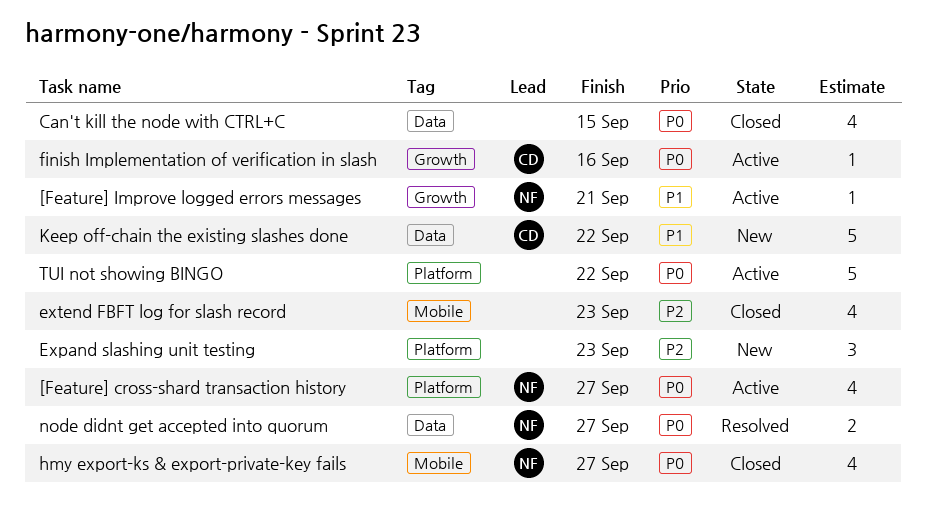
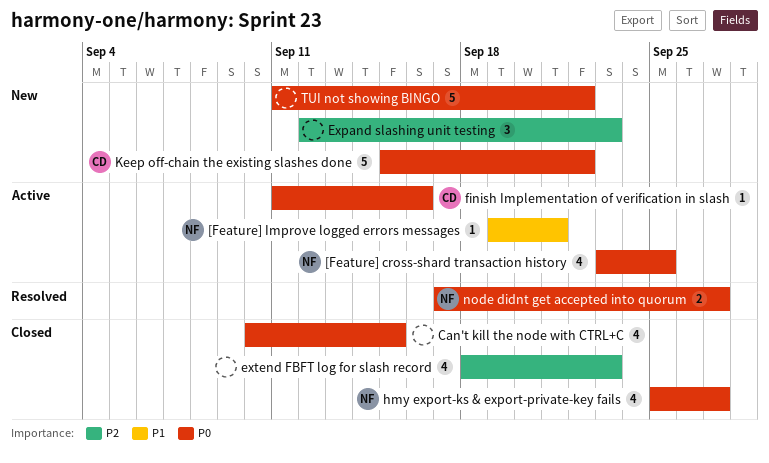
[Feature] cross-shard transaction history, due: Sep 27 -> Sep 25
Keep off-chain the existing slashes done, priority: P1 -> P0
TUI not showing BINGO, status: Active -> New

